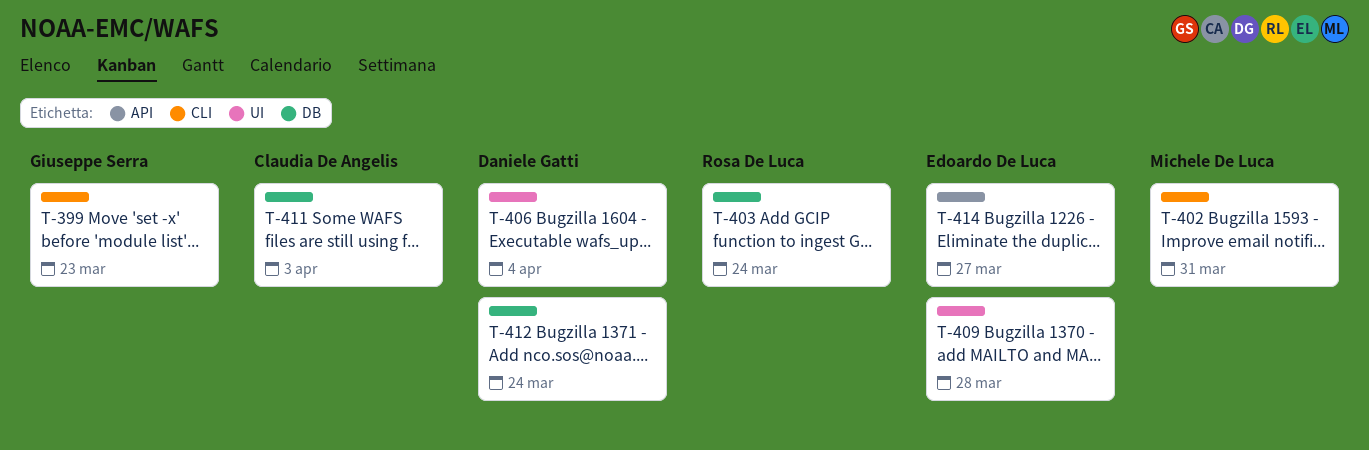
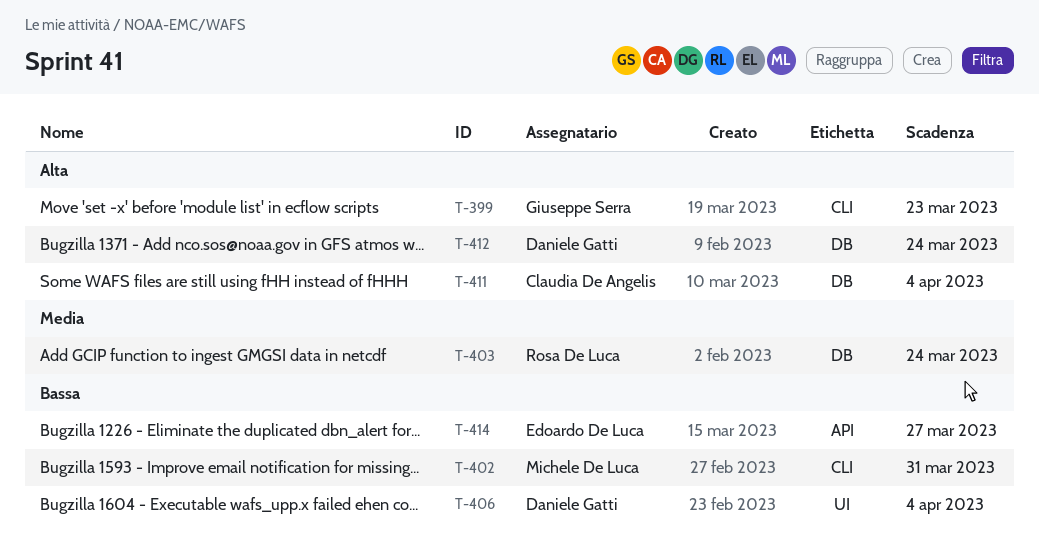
T-409: present -> none
T-411, due: Apr 3 -> Apr 4

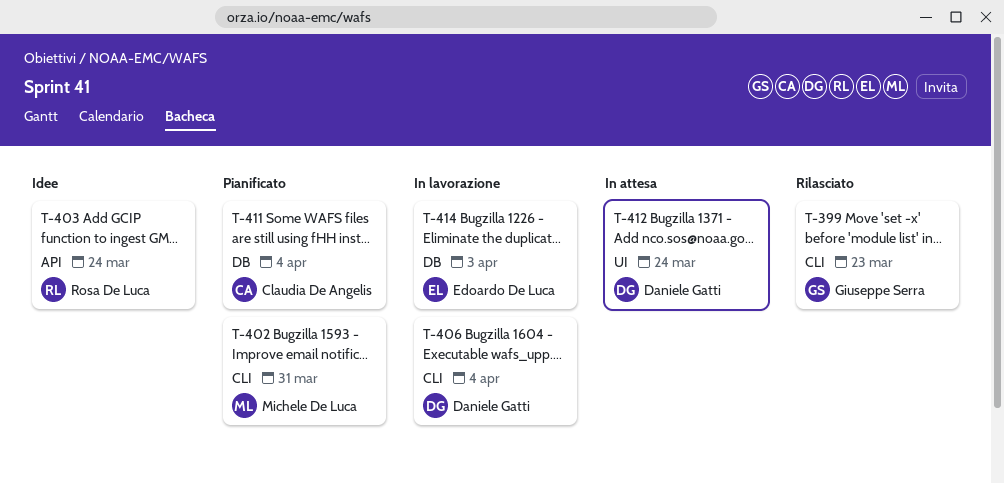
T-403, label: DB -> API
T-406, label: UI -> CLI
T-412, label: DB -> UI
T-414, label: API -> DB
T-414, due: Mar 27 -> Apr 3

